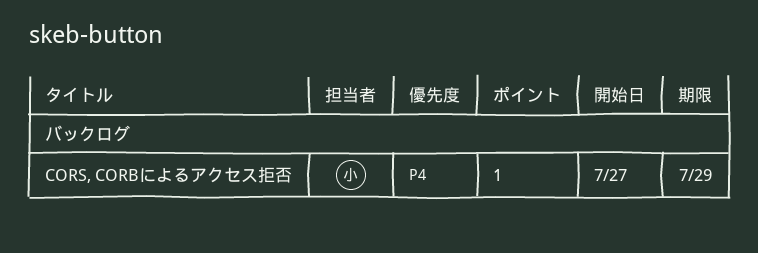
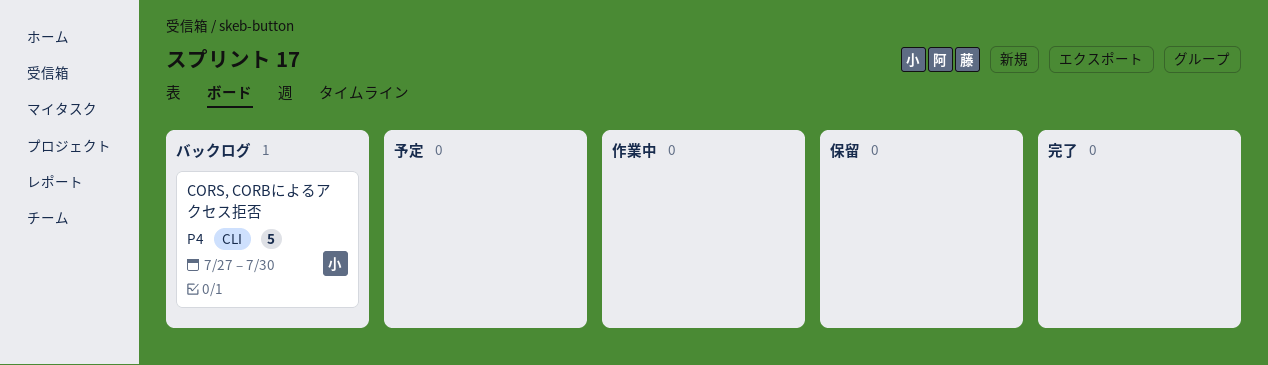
CORS, CORBによるアクセス拒否, estimate: 1 -> 5
CORS, CORBによるアクセス拒否, due: Jul 29 -> Jul 30

